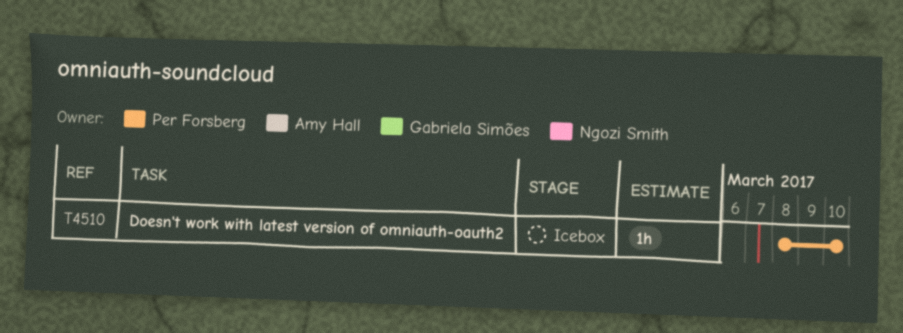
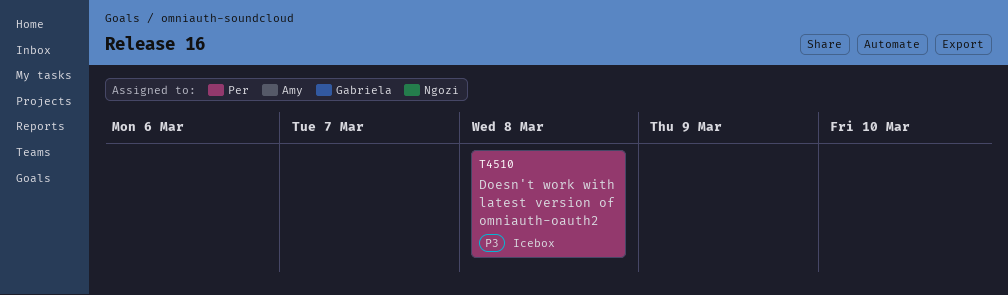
T4510, due: Mar 10 -> Mar 8

